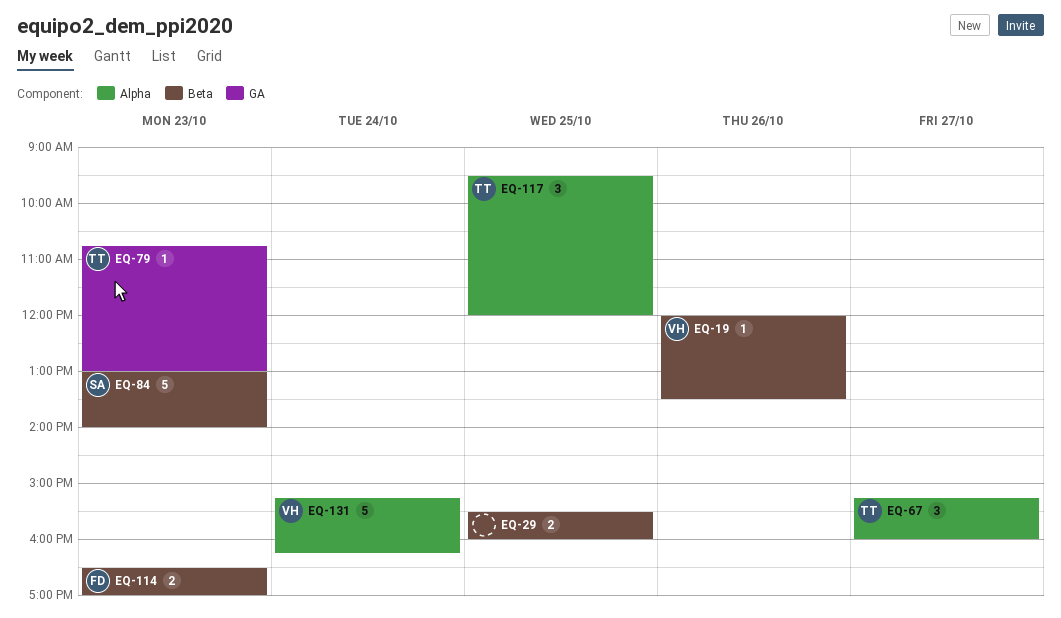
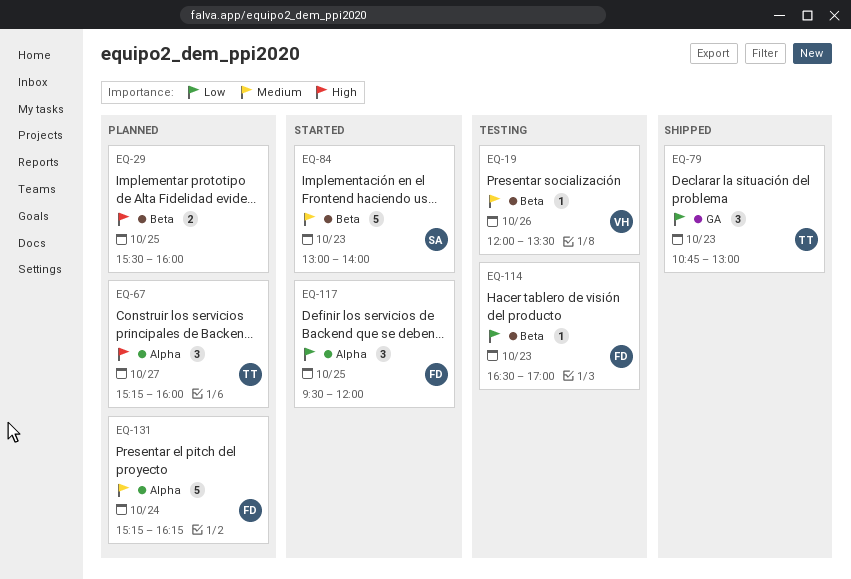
EQ-79, estimate: 1 -> 3
EQ-114, estimate: 2 -> 1
EQ-117, owner: TT -> FD
EQ-131, owner: VH -> FD

